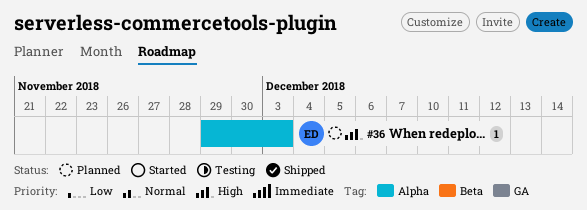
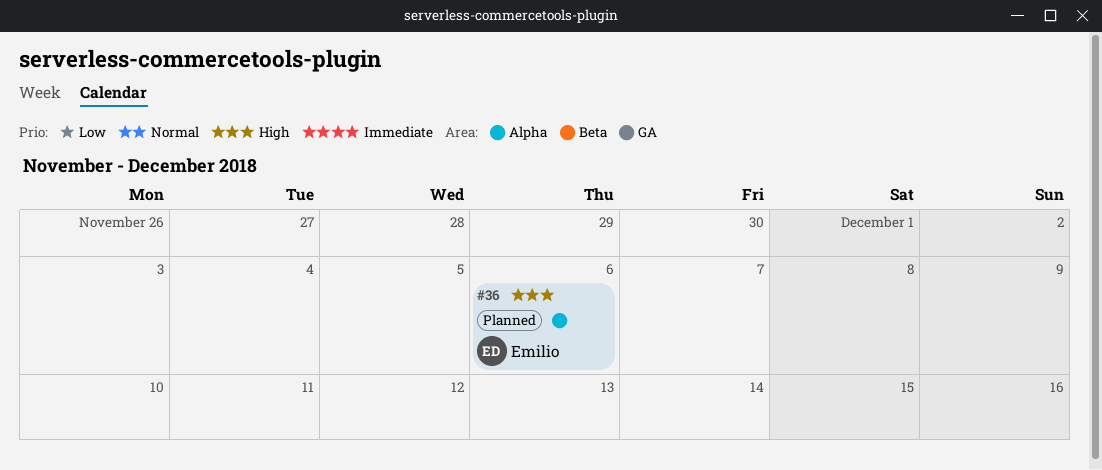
#36, due: Dec 3 -> Dec 6

